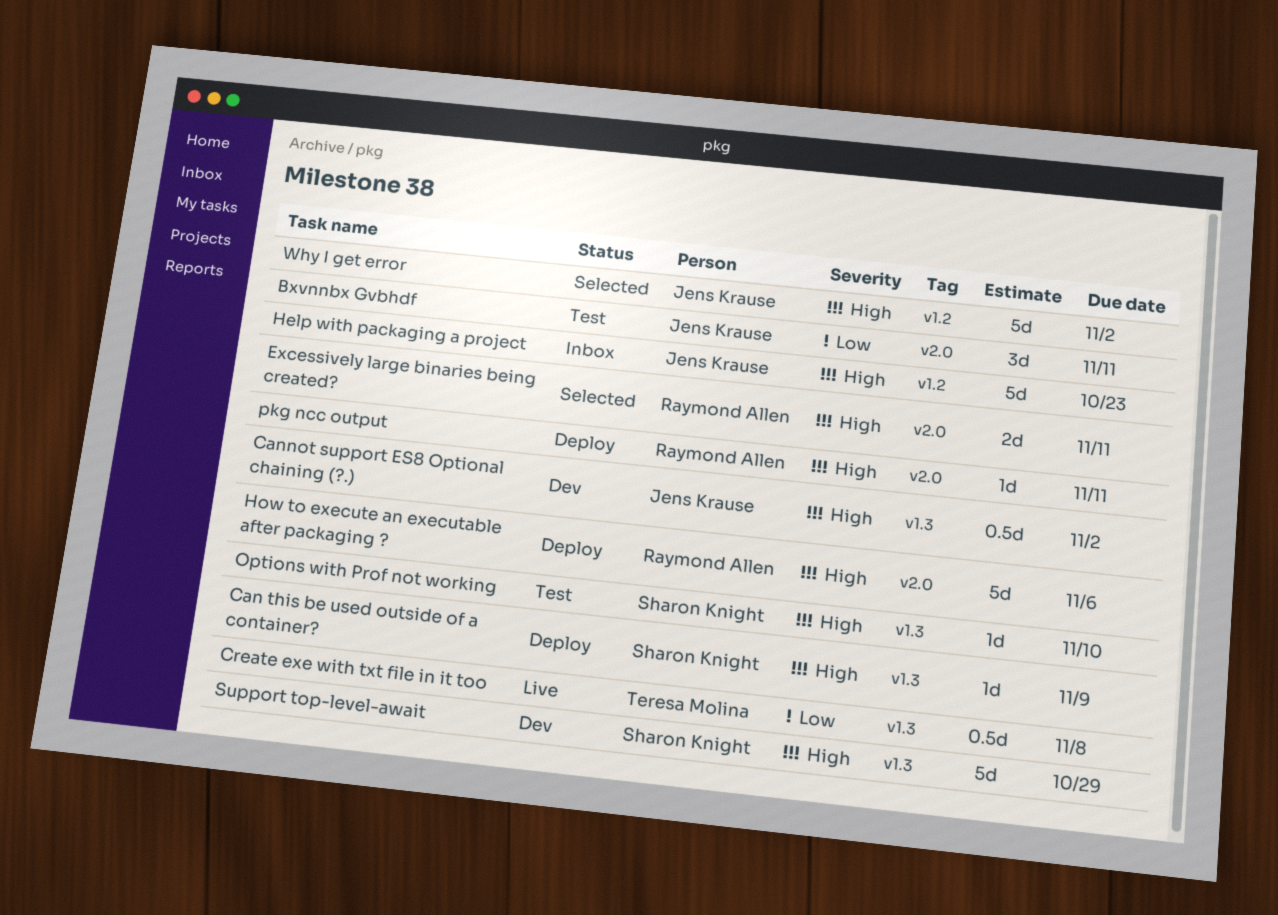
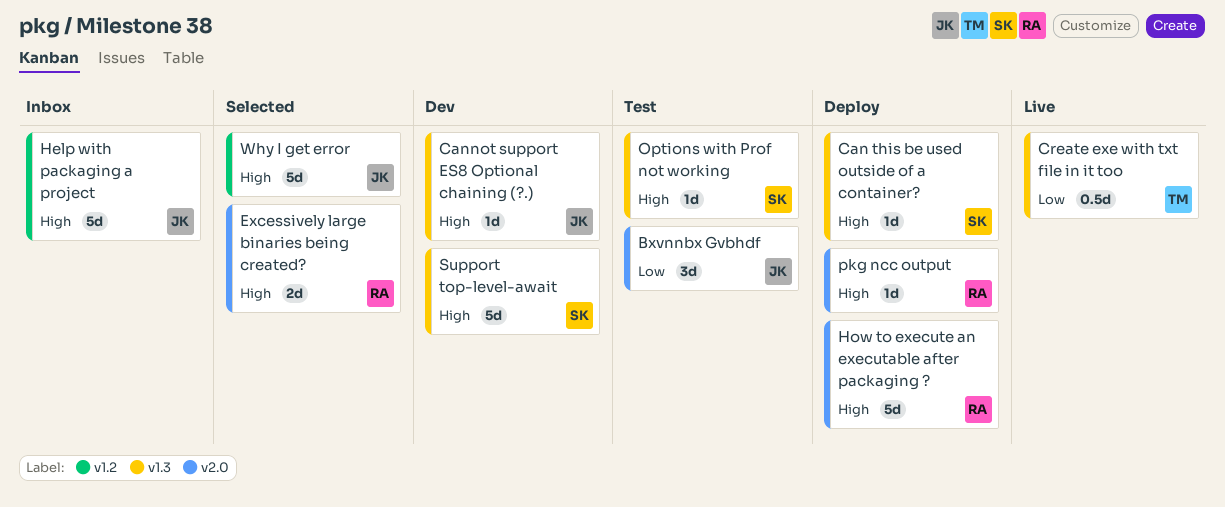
Cannot support ES8 Optional chaining (?.), estimate: 0.5d -> 1d

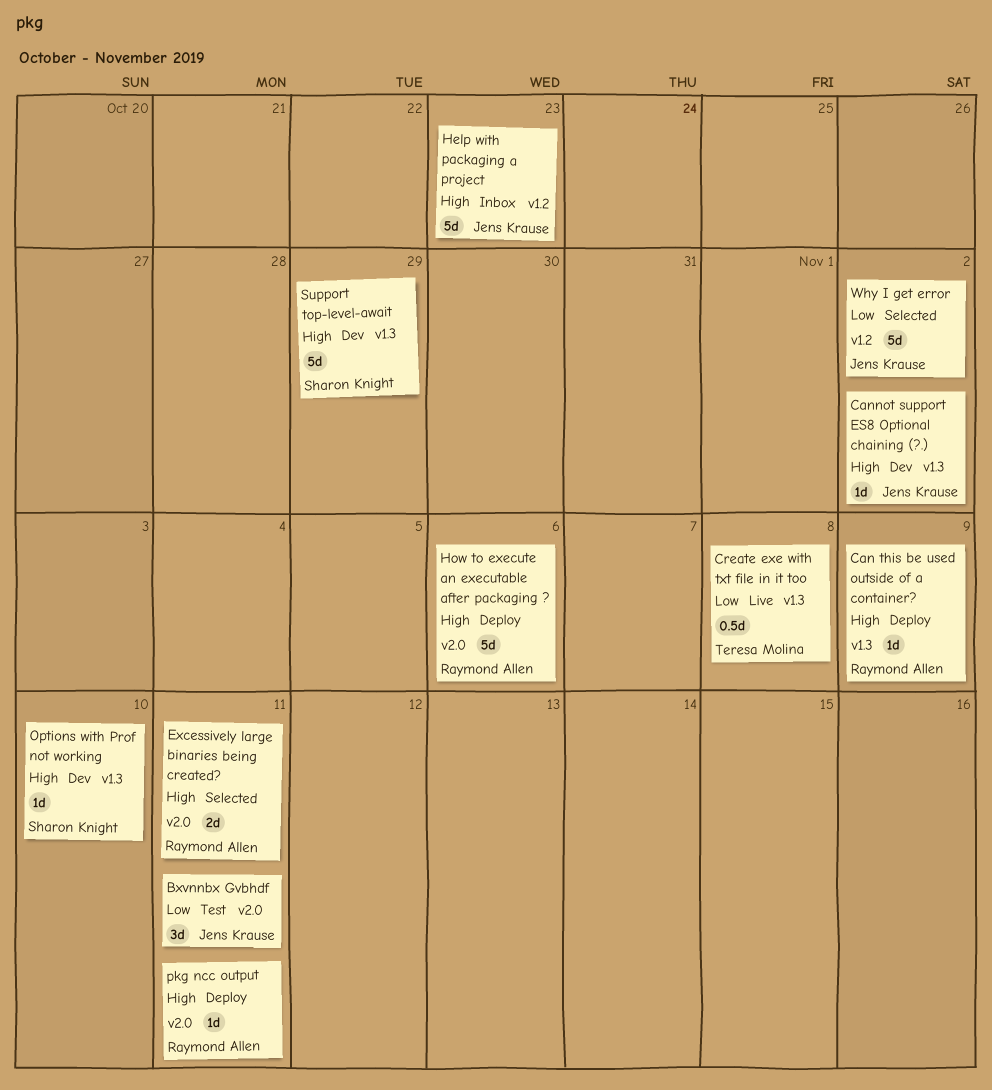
Can this be used outside of a container?, owner: Sharon Knight -> Raymond Allen
Options with Prof not working, status: Test -> Dev
Why I get error, priority: High -> Low

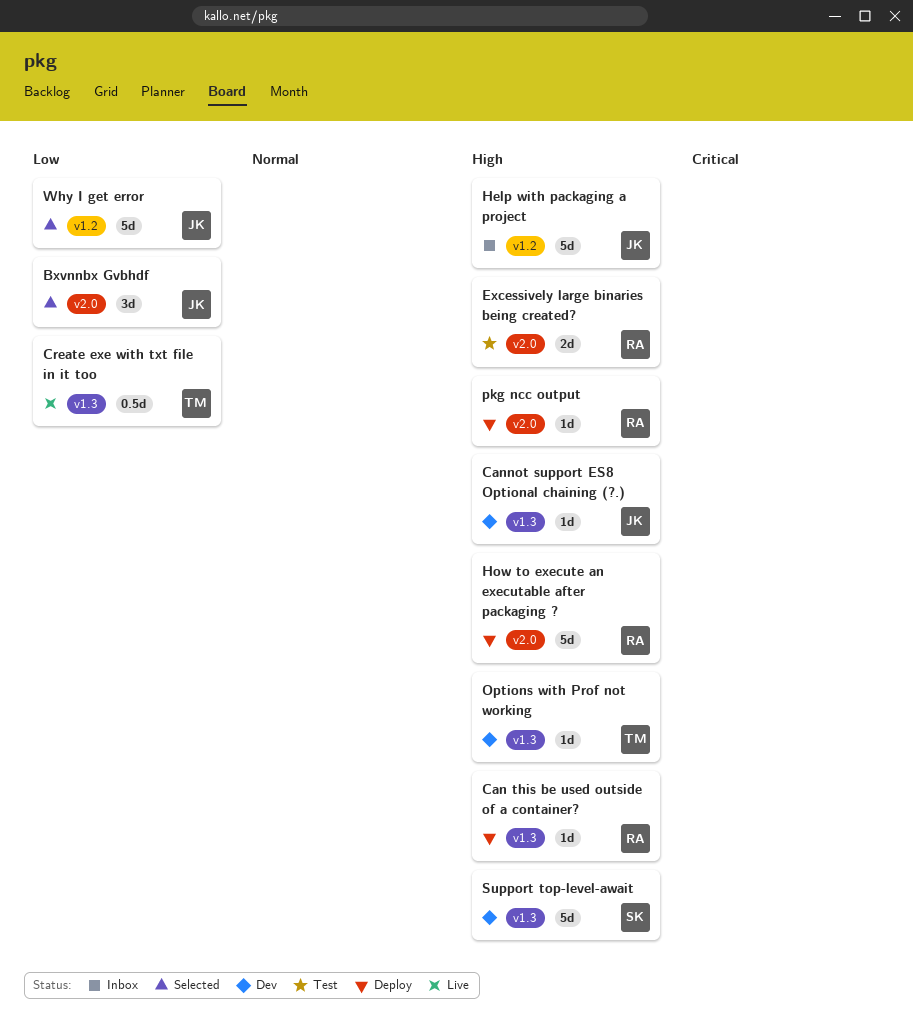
Bxvnnbx Gvbhdf, status: Test -> Selected
Excessively large binaries being created?, status: Selected -> Test
Options with Prof not working, owner: Sharon Knight -> Teresa Molina

